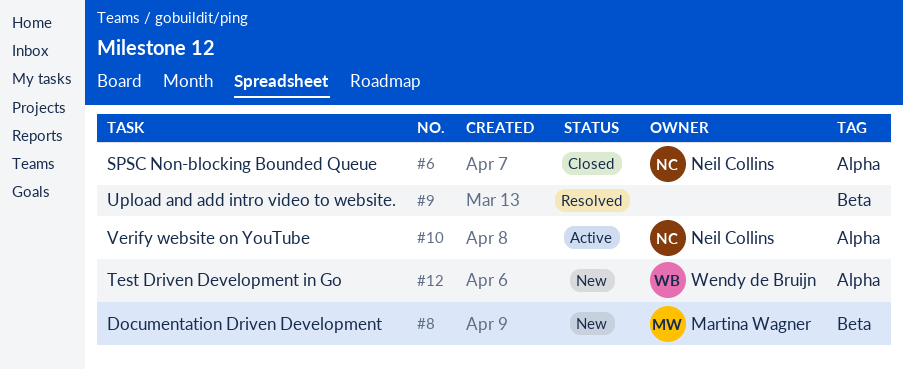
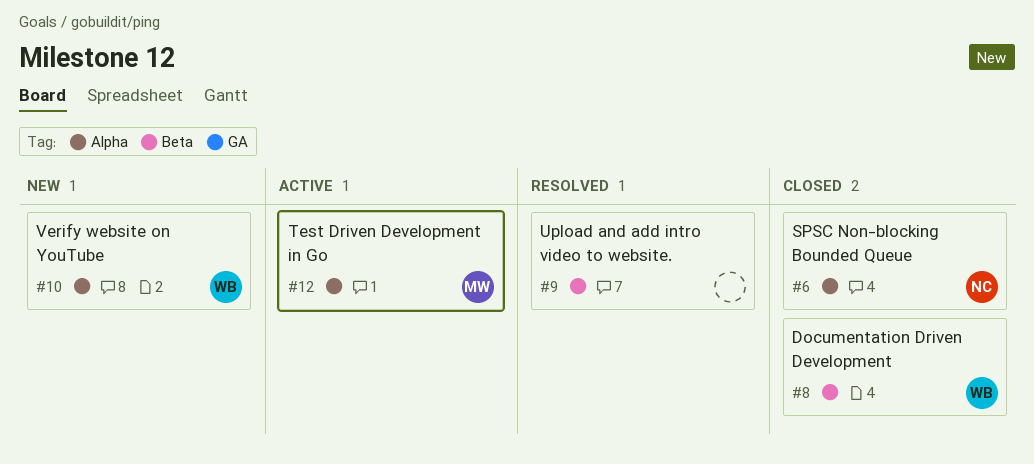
#8, status: New -> Closed
#8, owner: Martina Wagner -> Wendy de Bruijn
#10, status: Active -> New
#10, owner: Neil Collins -> Wendy de Bruijn
#12, status: New -> Active
#12, owner: Wendy de Bruijn -> Martina Wagner

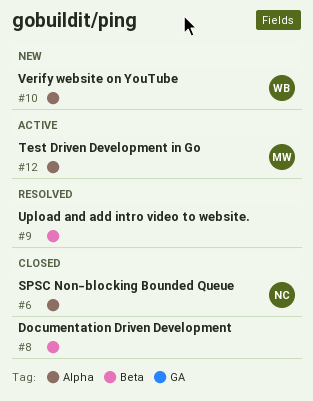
#8, owner: WB -> none

